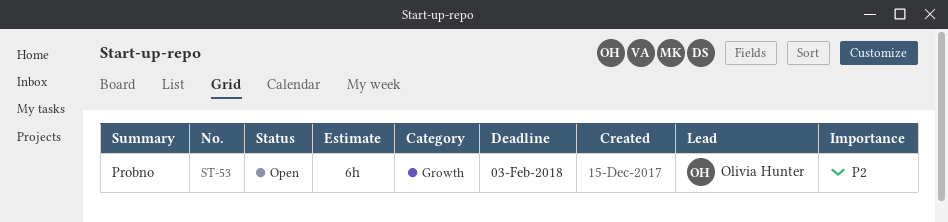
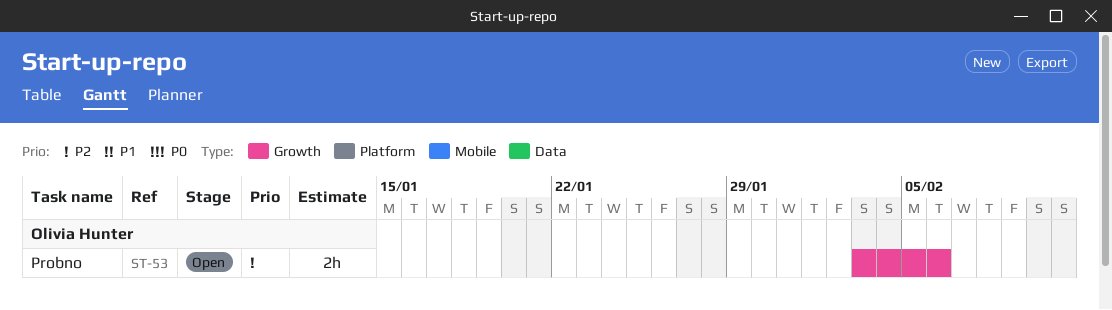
ST-53, estimate: 6h -> 2h
ST-53, due: Feb 3 -> Feb 6

